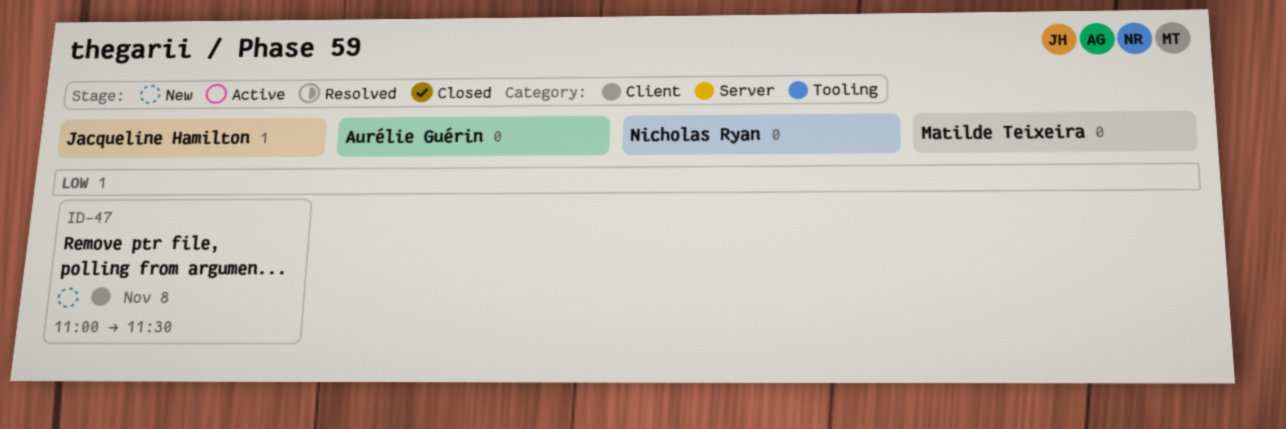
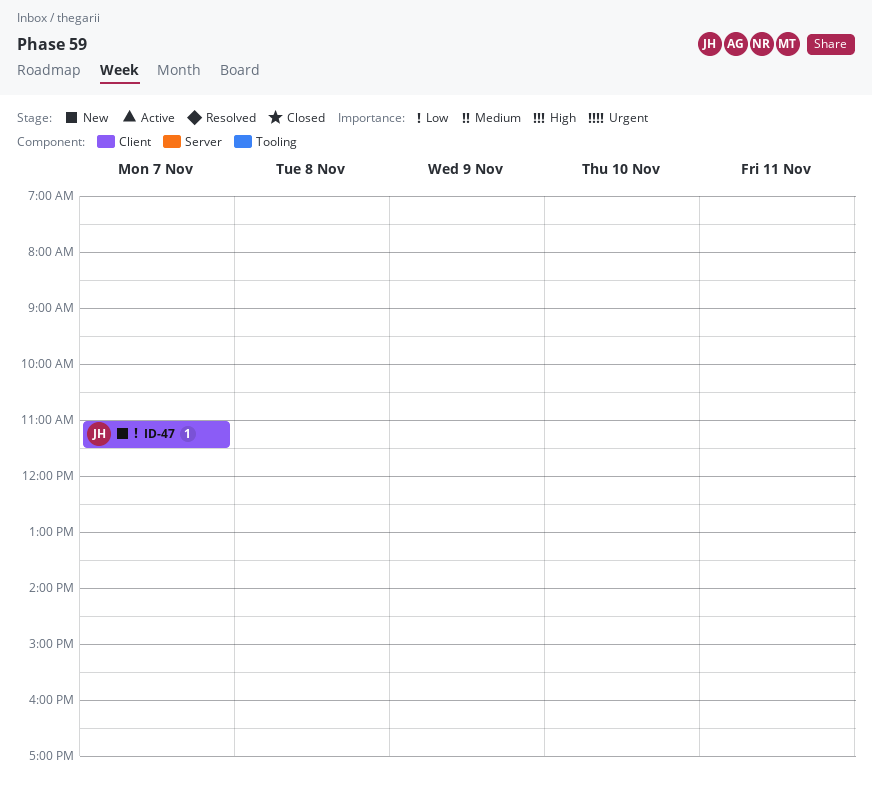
ID-47, day: Nov 8 -> Nov 7

